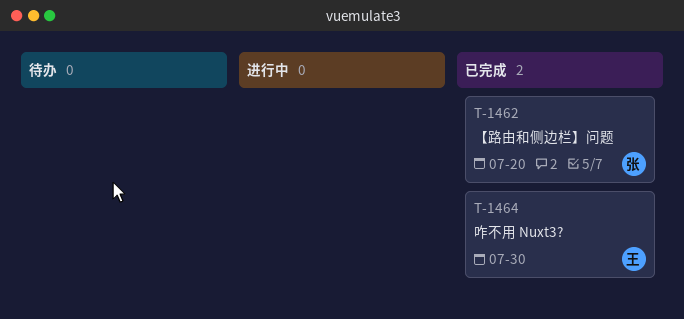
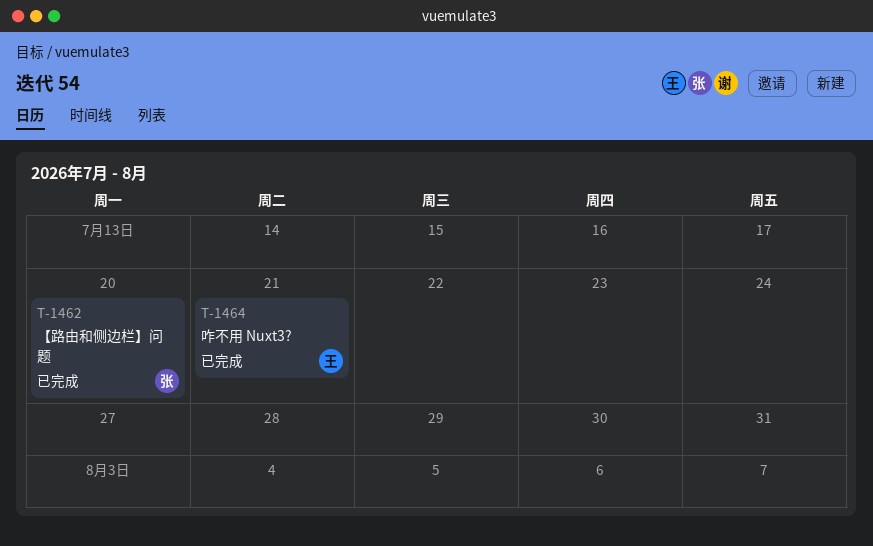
T-1464, due: Jul 30 -> Jul 21

